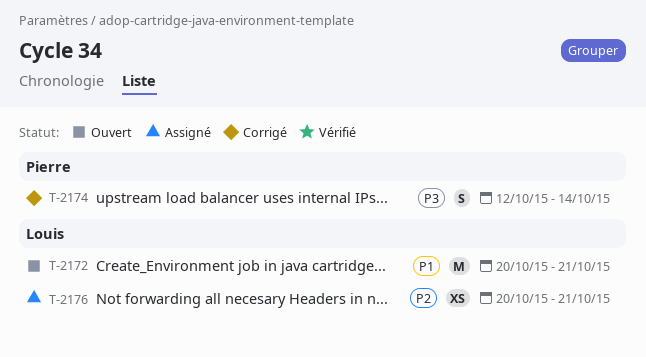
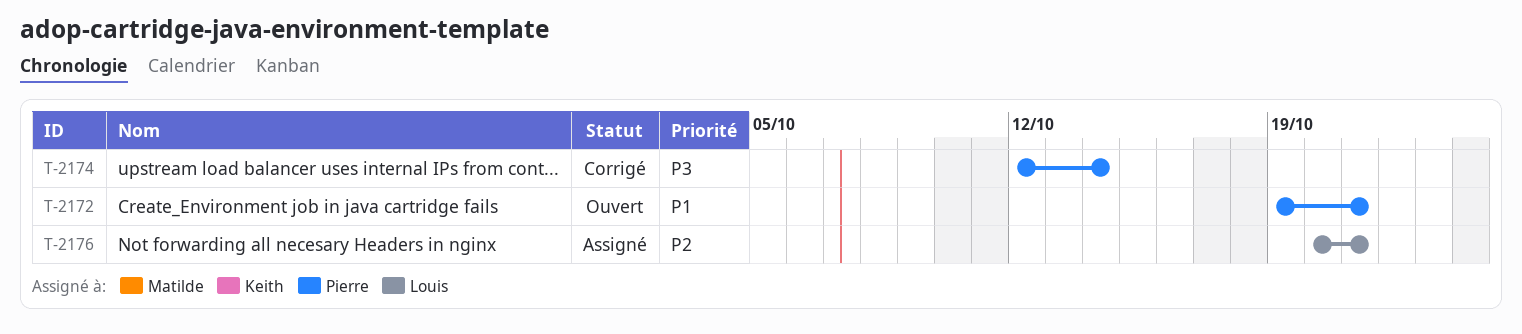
T-2172, owner: Louis -> Pierre
T-2172, start: Oct 20 -> Oct 19

